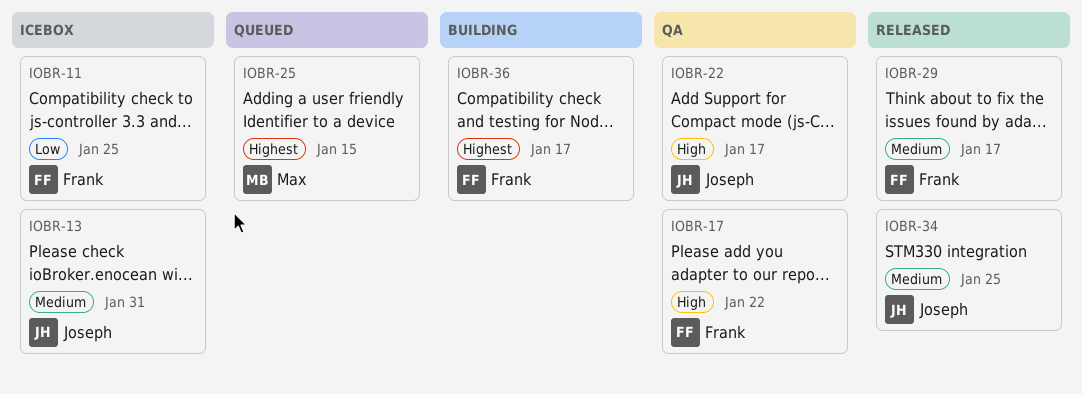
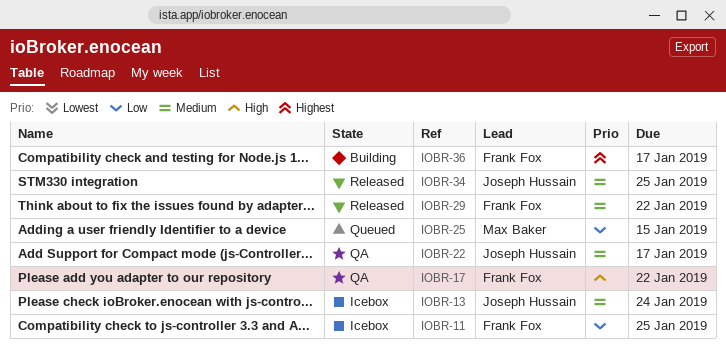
IOBR-13, due: Jan 31 -> Jan 24
IOBR-22, priority: High -> Medium
IOBR-25, priority: Highest -> Low
IOBR-29, due: Jan 17 -> Jan 22

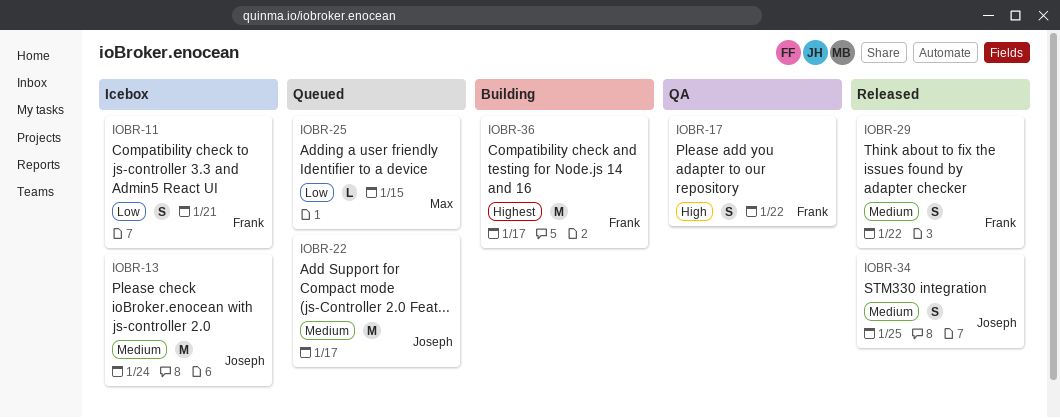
IOBR-11, due: Jan 25 -> Jan 21
IOBR-22, status: QA -> Queued

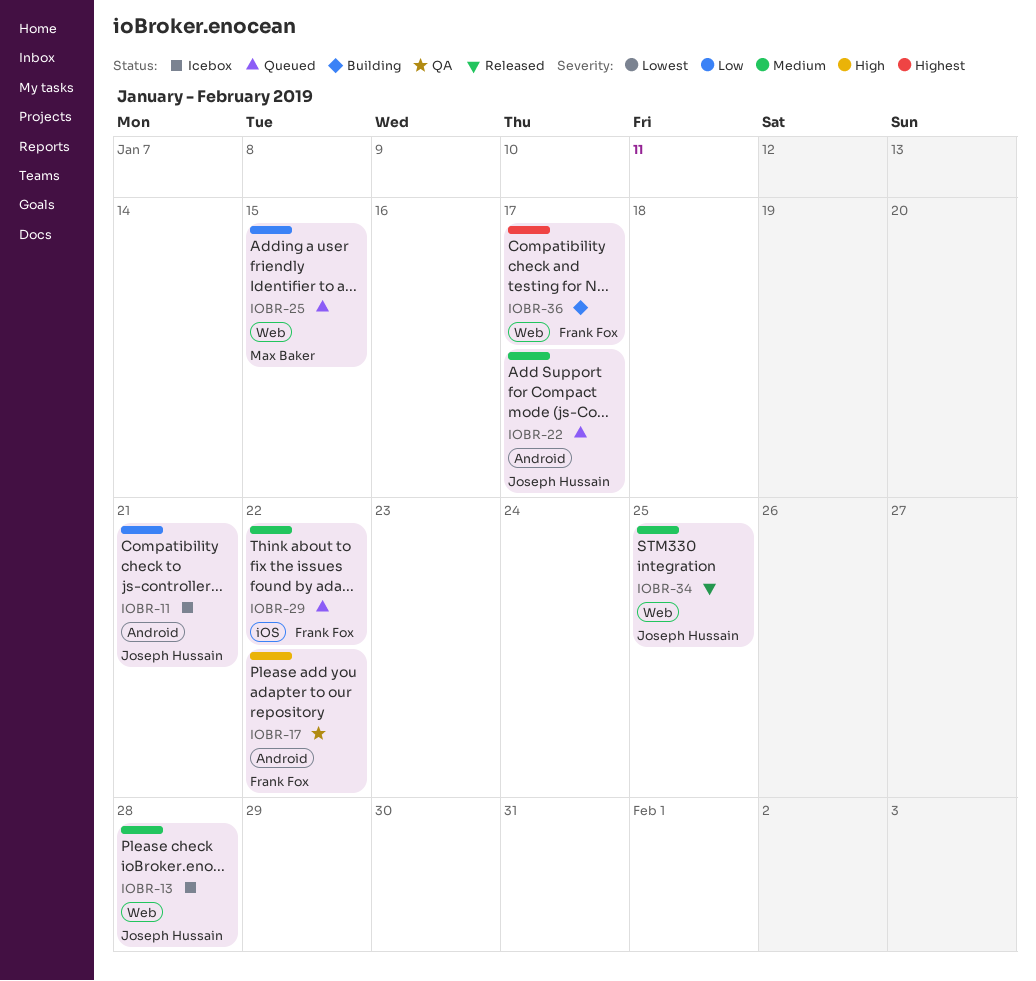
IOBR-11, owner: Frank Fox -> Joseph Hussain
IOBR-13, due: Jan 24 -> Jan 28
IOBR-29, status: Released -> Queued

